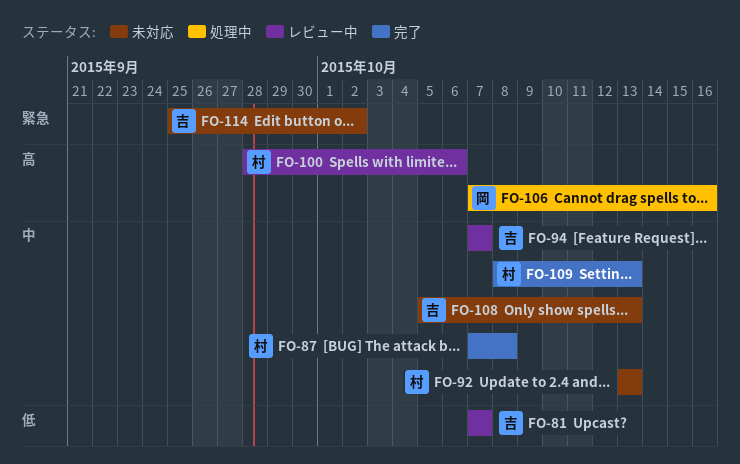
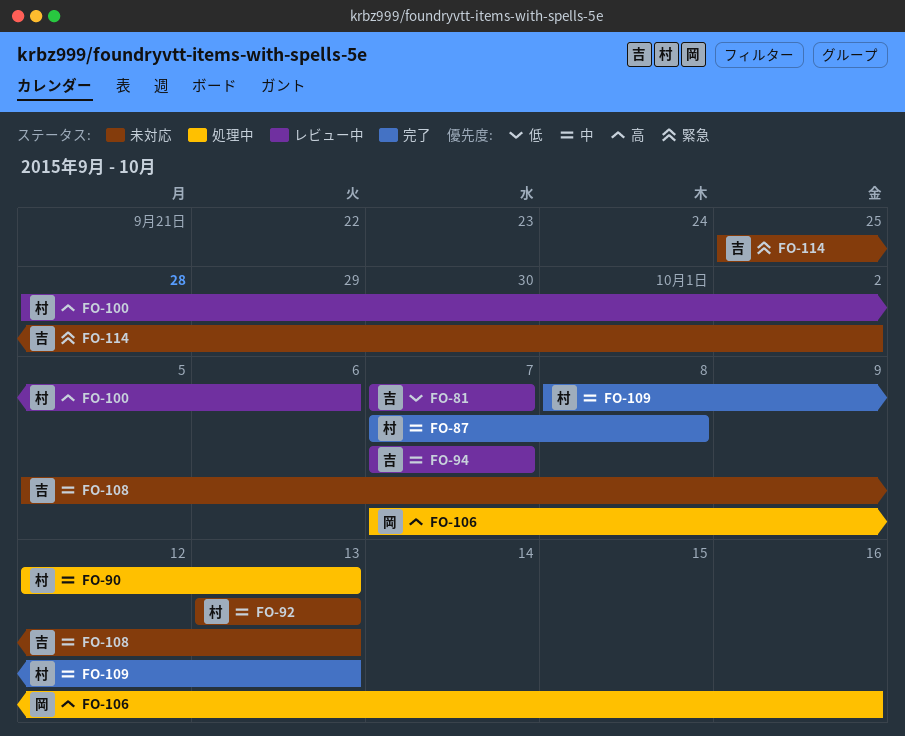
FO-90: none -> present

